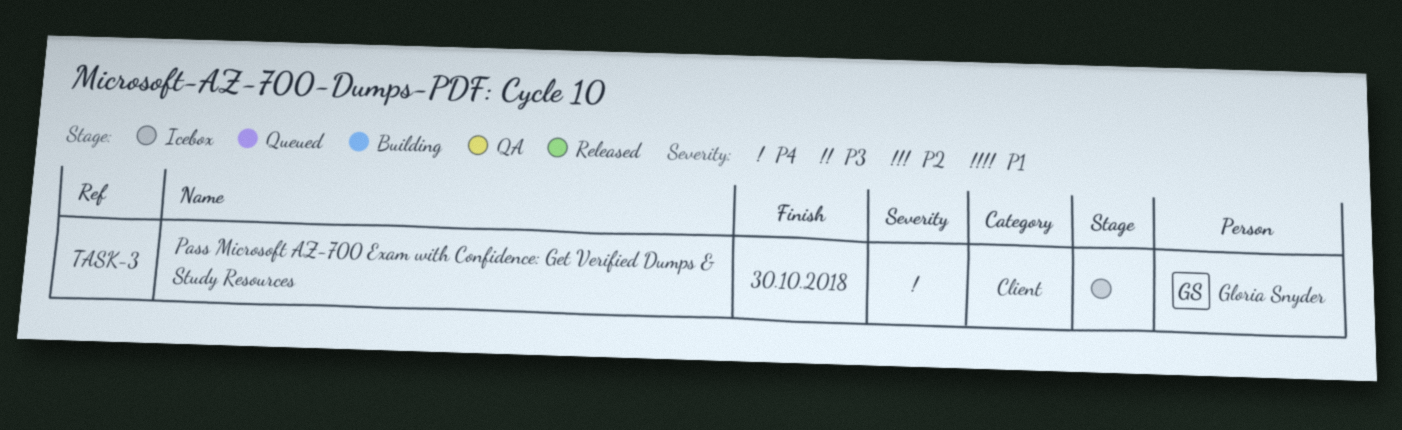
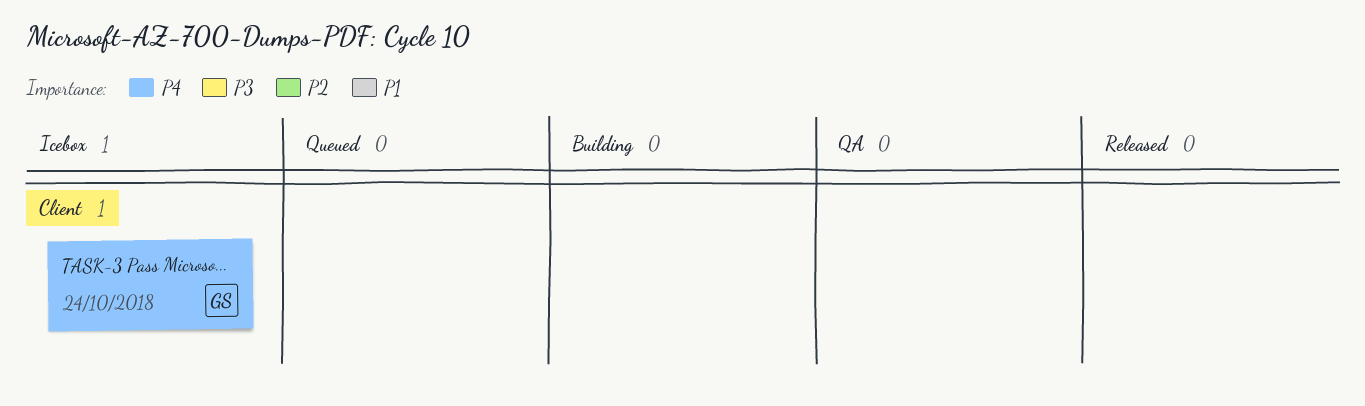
TASK-3, due: Oct 30 -> Oct 24

